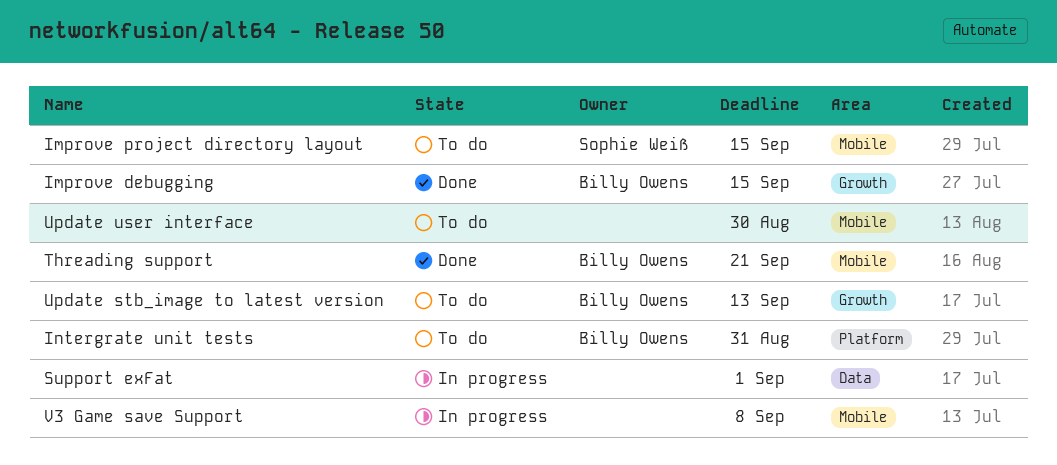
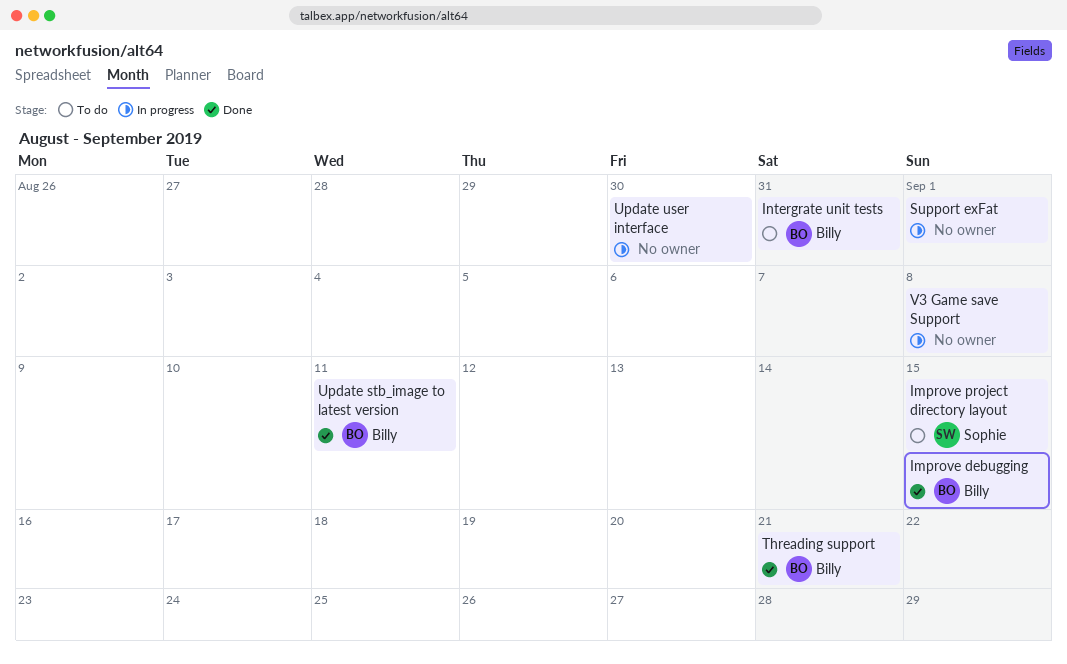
Update stb_image to latest version, status: To do -> Done
Update stb_image to latest version, due: Sep 13 -> Sep 11
Update user interface, status: To do -> In progress

